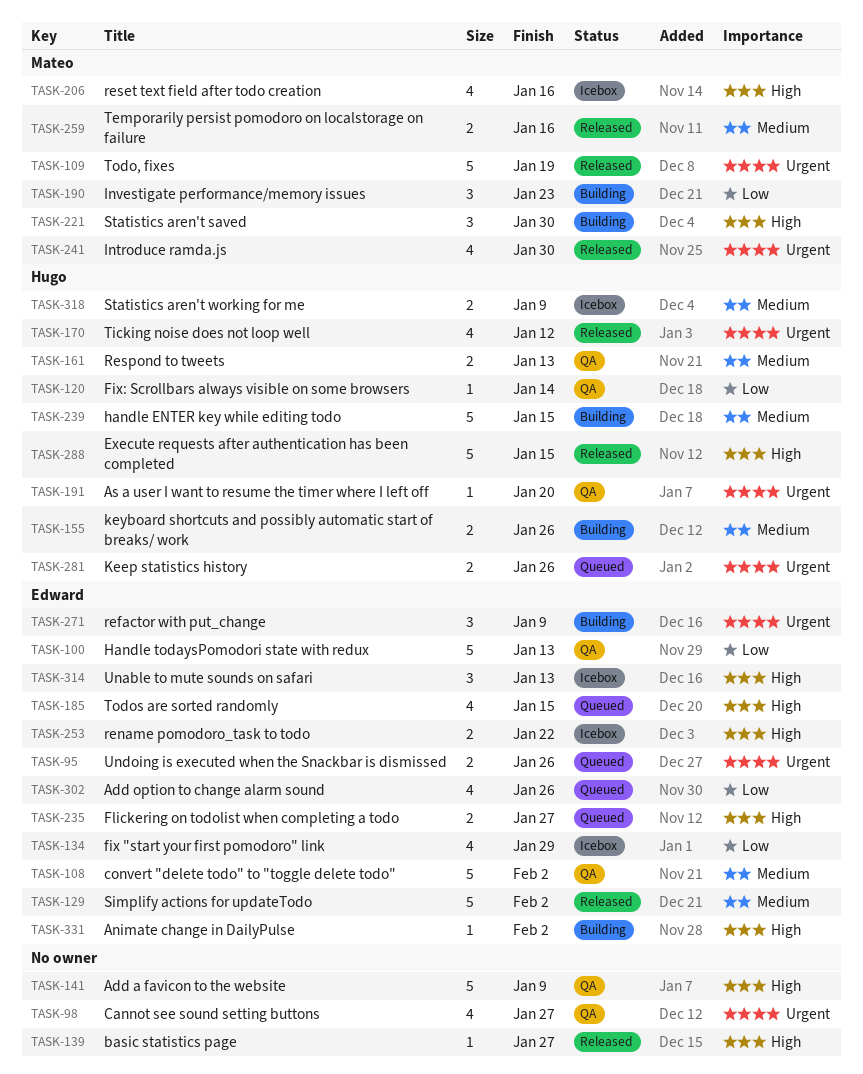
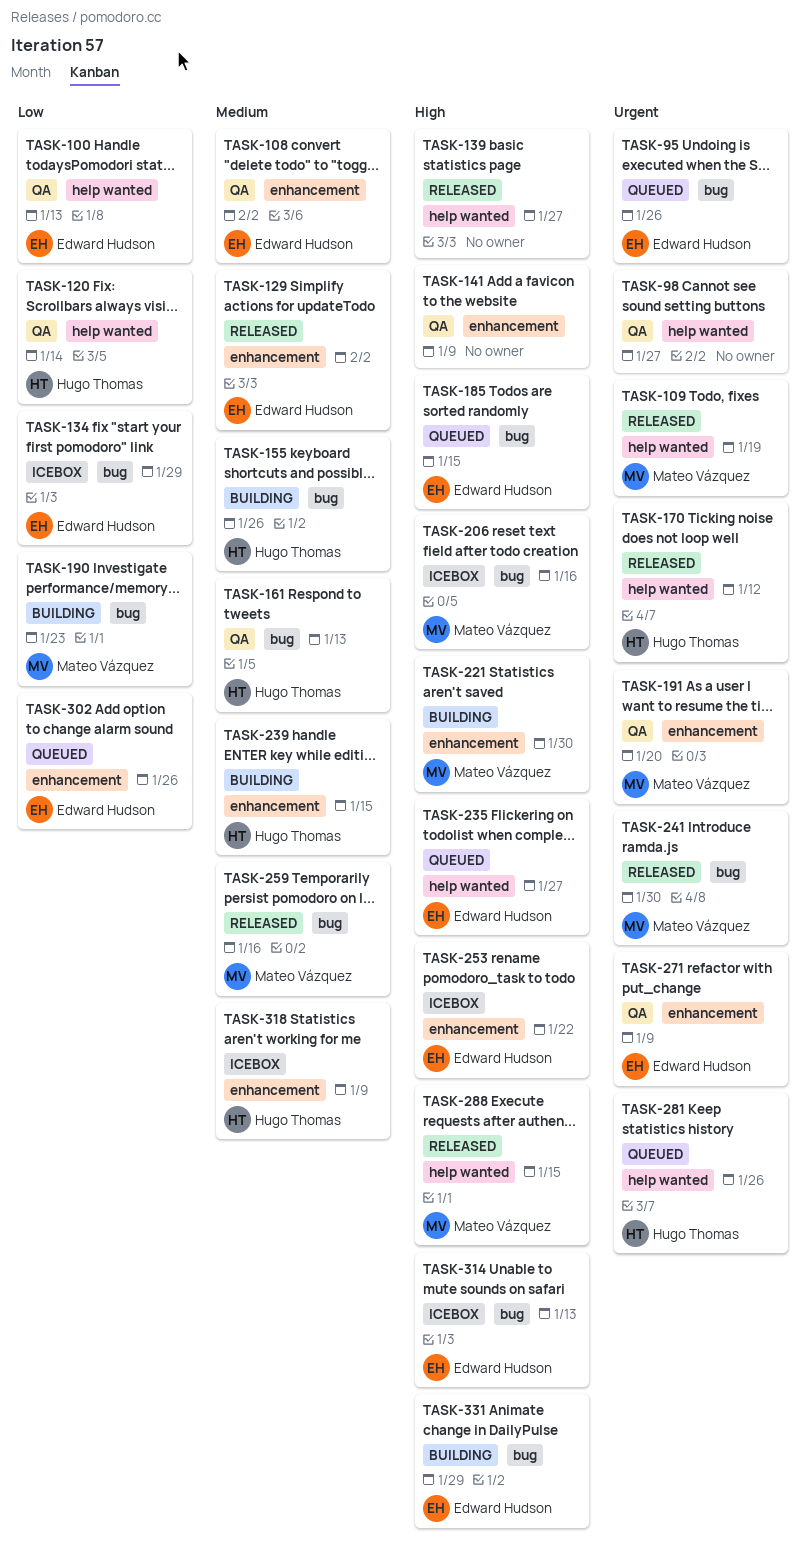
TASK-191, owner: Hugo Thomas -> Mateo Vázquez
TASK-271, status: Building -> QA
TASK-288, owner: Hugo Thomas -> Mateo Vázquez
TASK-331, due: Feb 2 -> Jan 29

